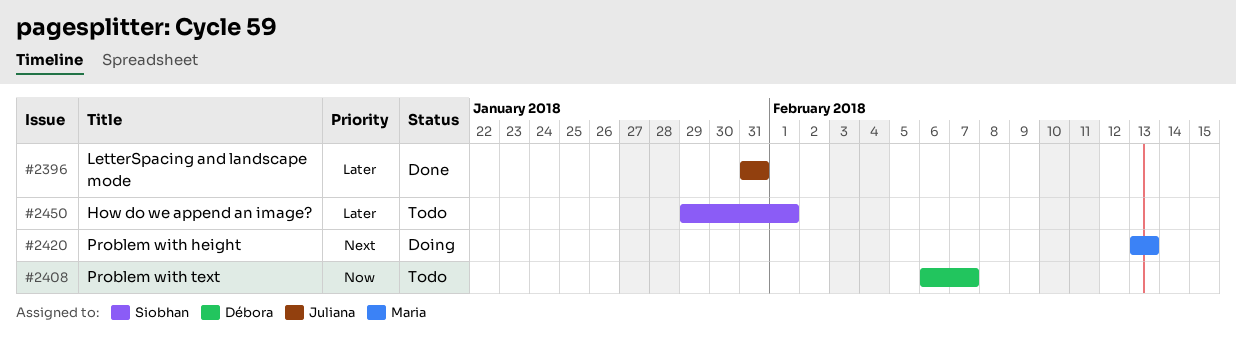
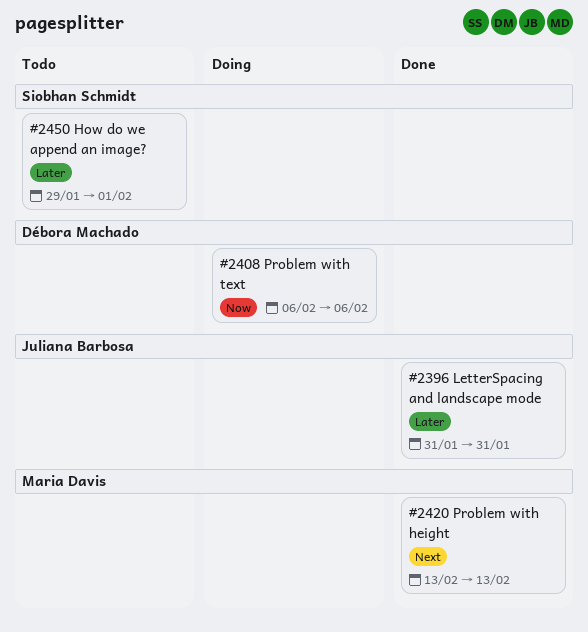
#2408, status: Todo -> Doing
#2408, due: Feb 7 -> Feb 6
#2420, status: Doing -> Done

